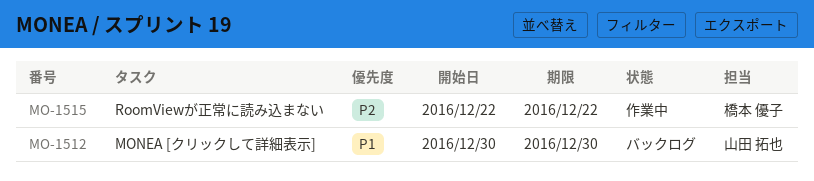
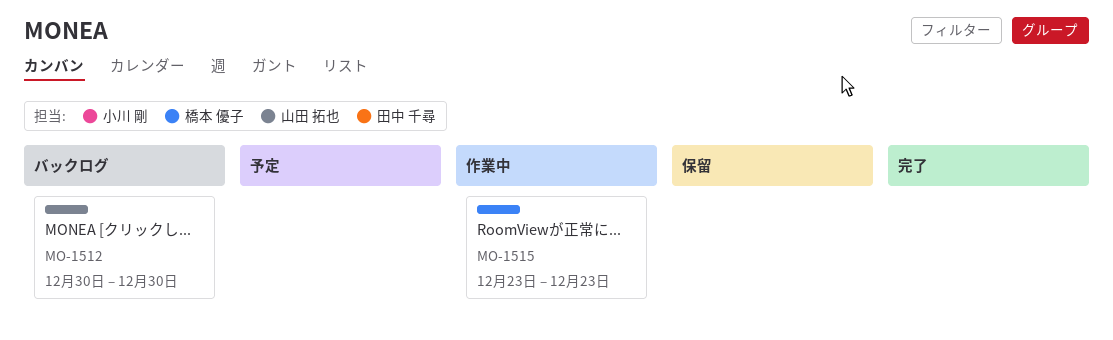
MO-1515, start: Dec 22 -> Dec 23
MO-1515, due: Dec 22 -> Dec 23

